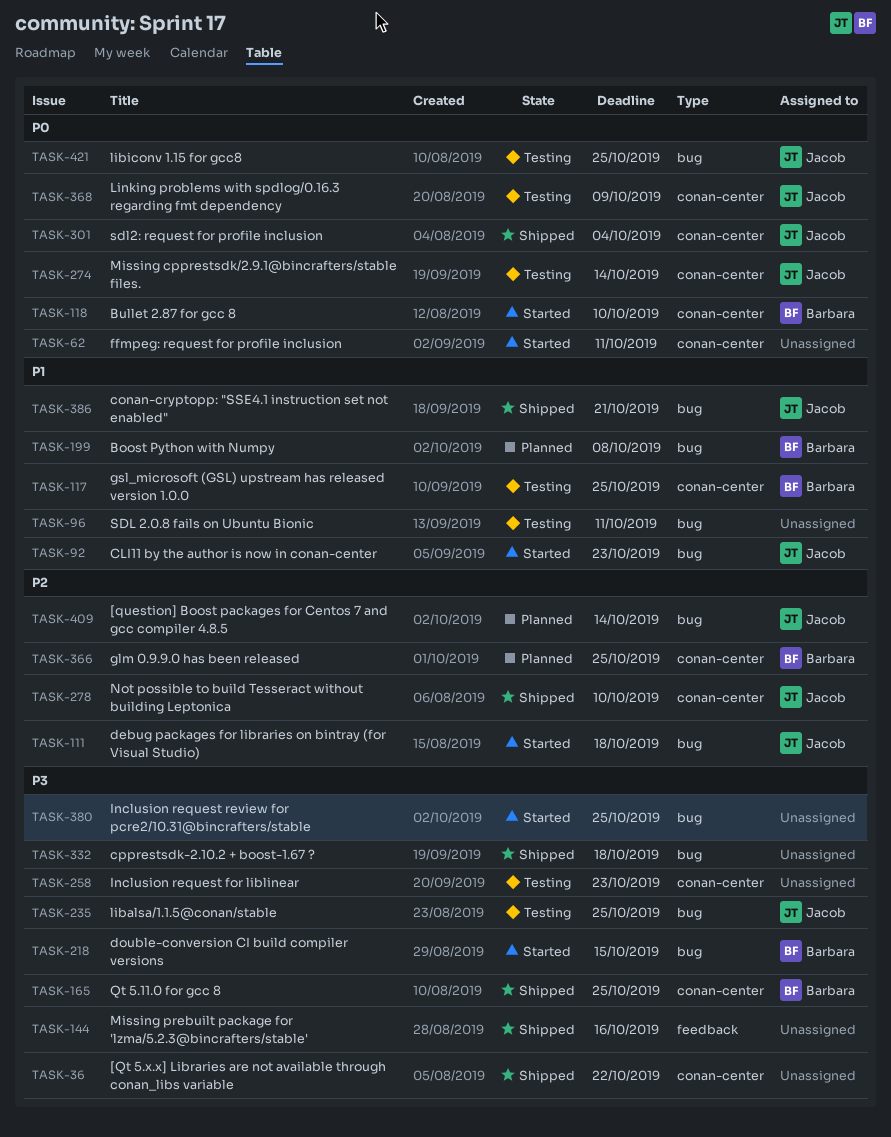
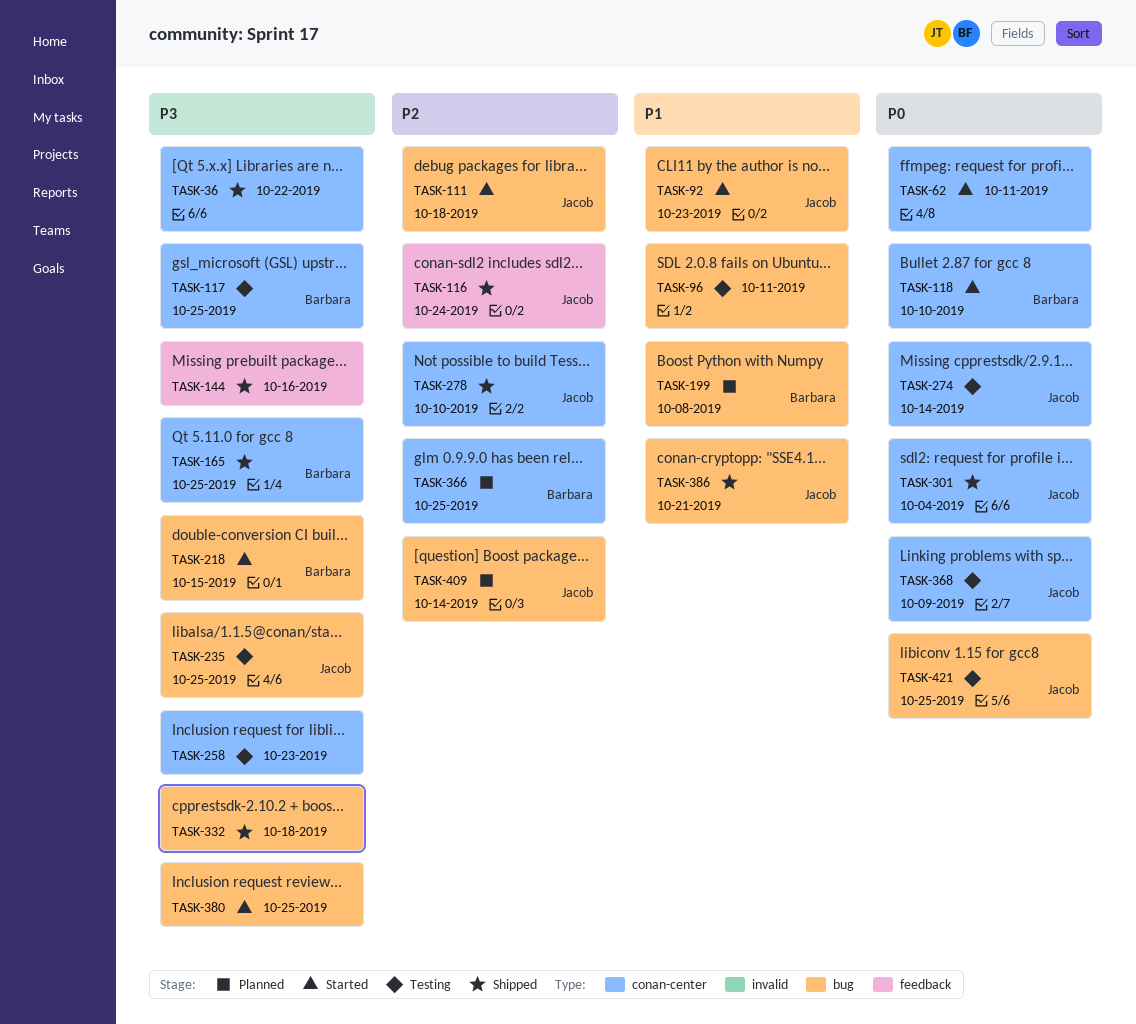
TASK-116: none -> present
TASK-117, priority: P1 -> P3

